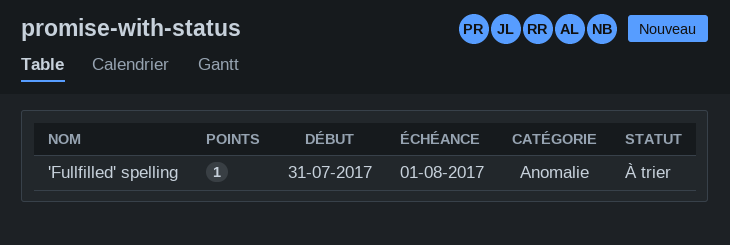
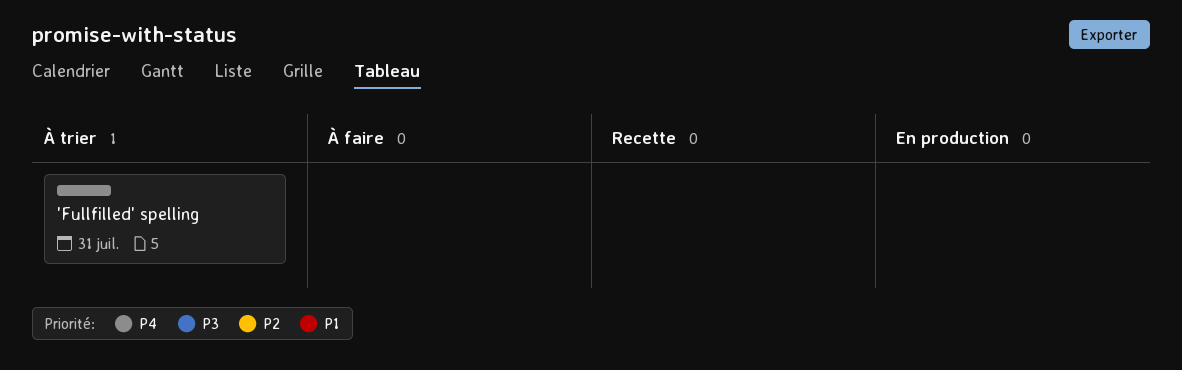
'Fullfilled' spelling, due: Aug 1 -> Jul 31

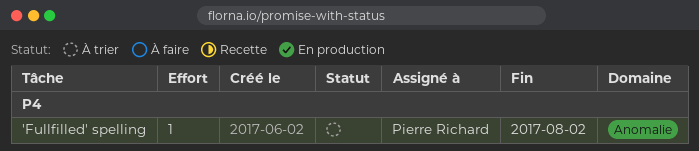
'Fullfilled' spelling, due: Jul 31 -> Aug 2

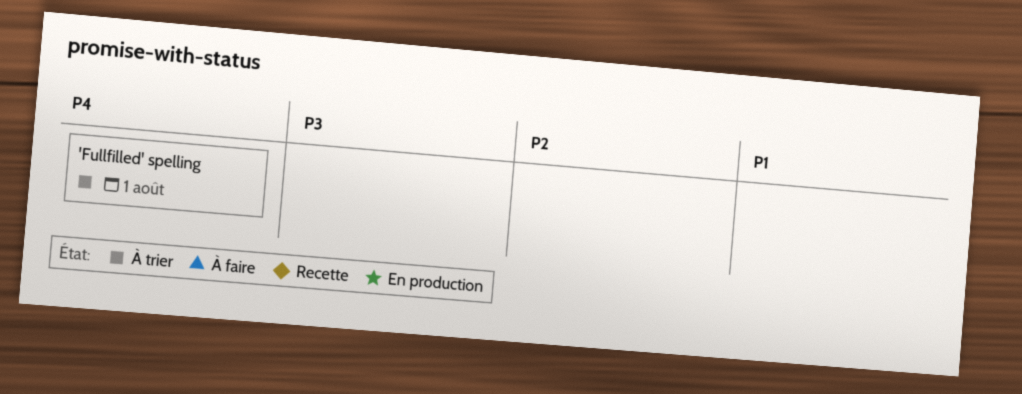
'Fullfilled' spelling, due: Aug 2 -> Aug 1

